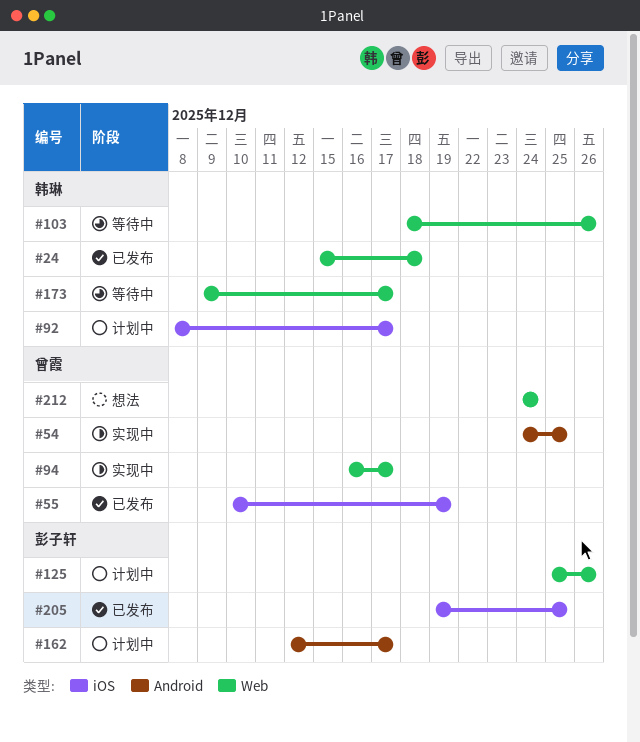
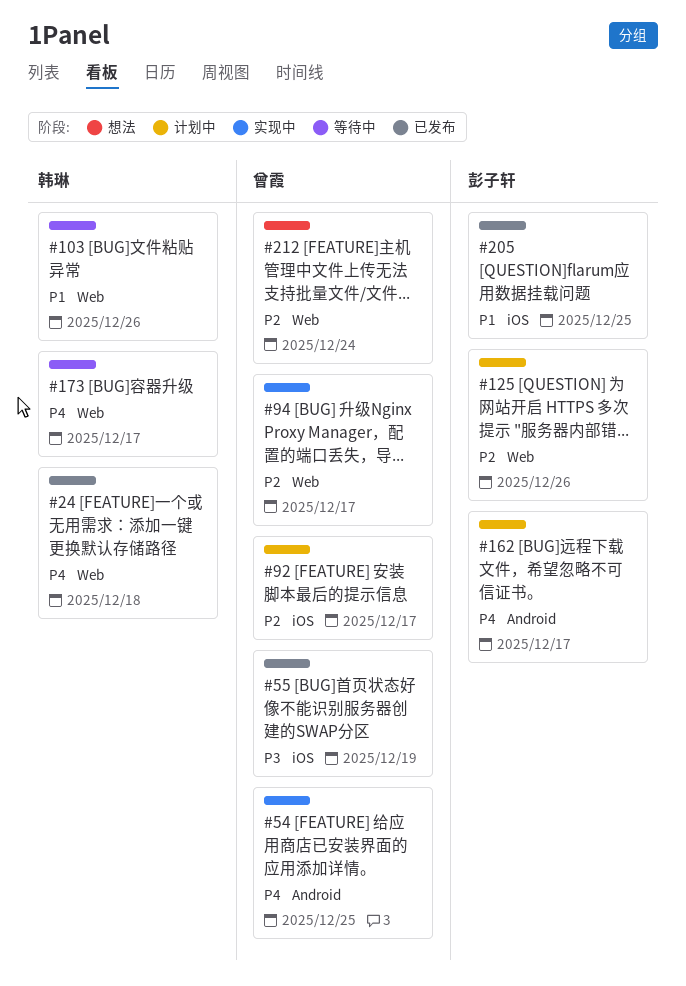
#92, owner: 韩琳 -> 曾霞

